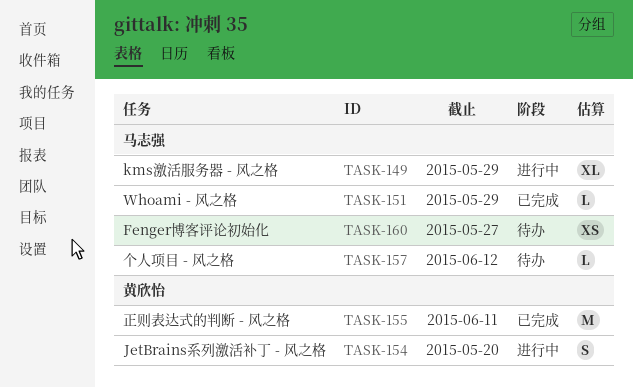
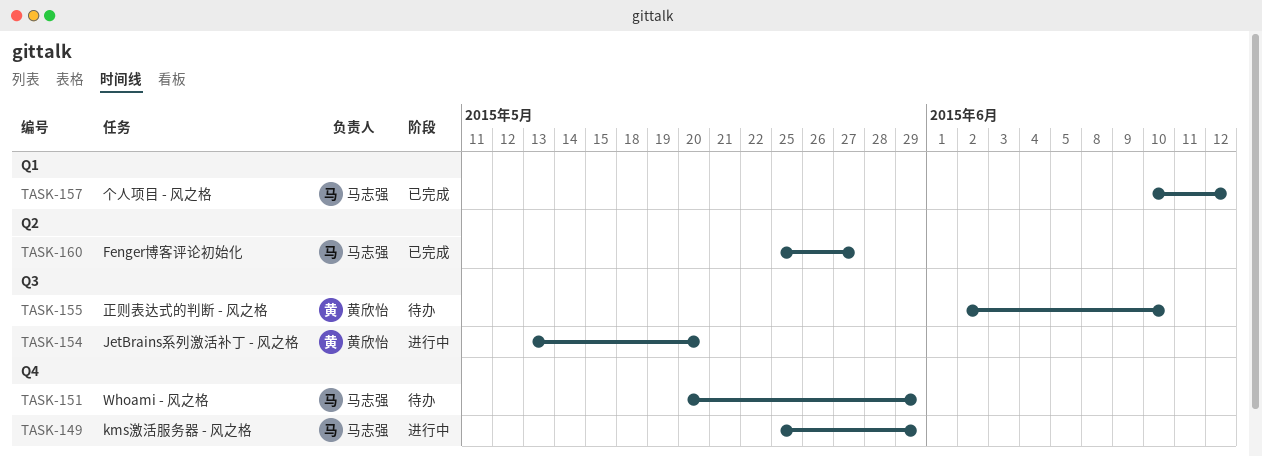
TASK-151, status: 已完成 -> 待办
TASK-155, status: 已完成 -> 待办
TASK-155, due: Jun 11 -> Jun 10
TASK-157, status: 待办 -> 已完成
TASK-160, status: 待办 -> 已完成

